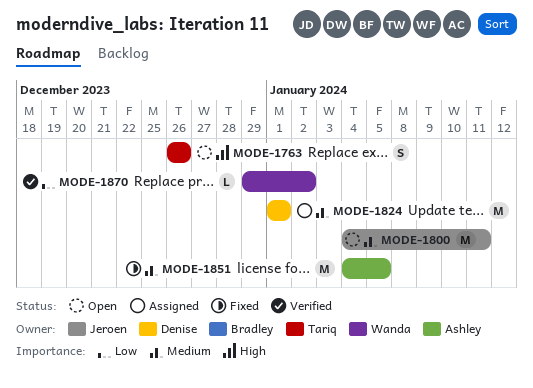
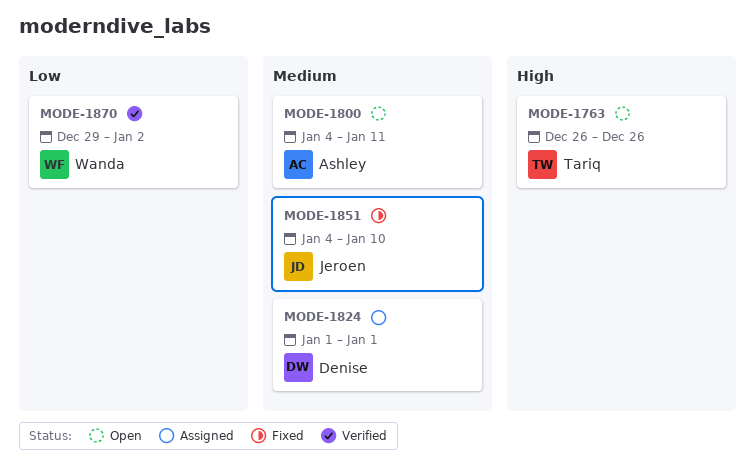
MODE-1800, owner: Jeroen -> Ashley
MODE-1851, owner: Ashley -> Jeroen
MODE-1851, due: Jan 5 -> Jan 10

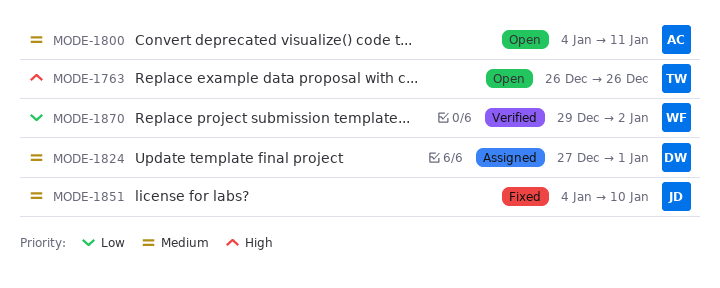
MODE-1824, start: Jan 1 -> Dec 27

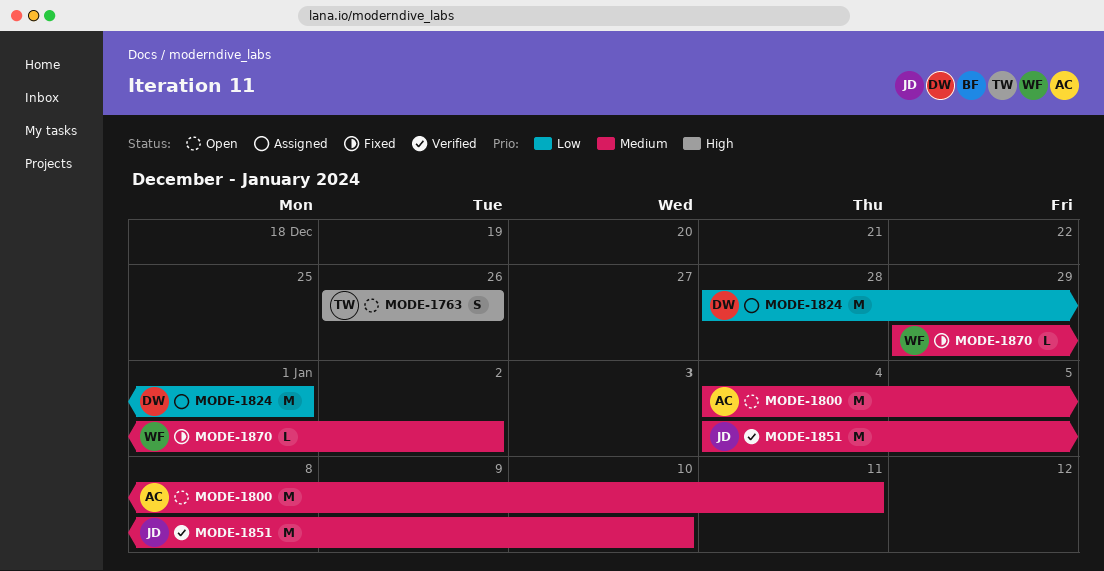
MODE-1824, priority: Medium -> Low
MODE-1824, start: Dec 27 -> Dec 28
MODE-1851, status: Fixed -> Verified
MODE-1870, status: Verified -> Fixed
MODE-1870, priority: Low -> Medium

